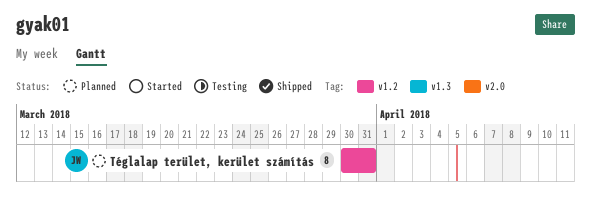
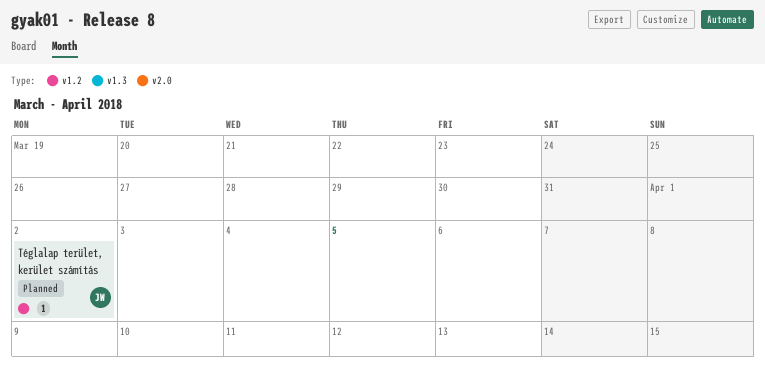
Téglalap terület, kerület számítás, estimate: 8 -> 1
Téglalap terület, kerület számítás, due: Mar 31 -> Apr 2

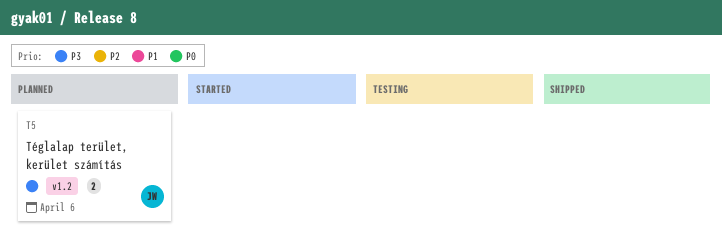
Téglalap terület, kerület számítás, estimate: 1 -> 2
Téglalap terület, kerület számítás, due: Apr 2 -> Apr 6

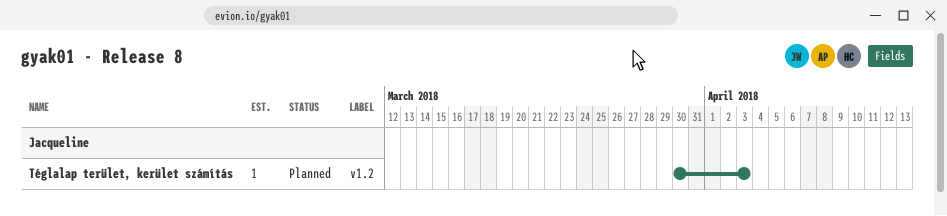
Téglalap terület, kerület számítás, estimate: 2 -> 1
Téglalap terület, kerület számítás, due: Apr 6 -> Apr 3

